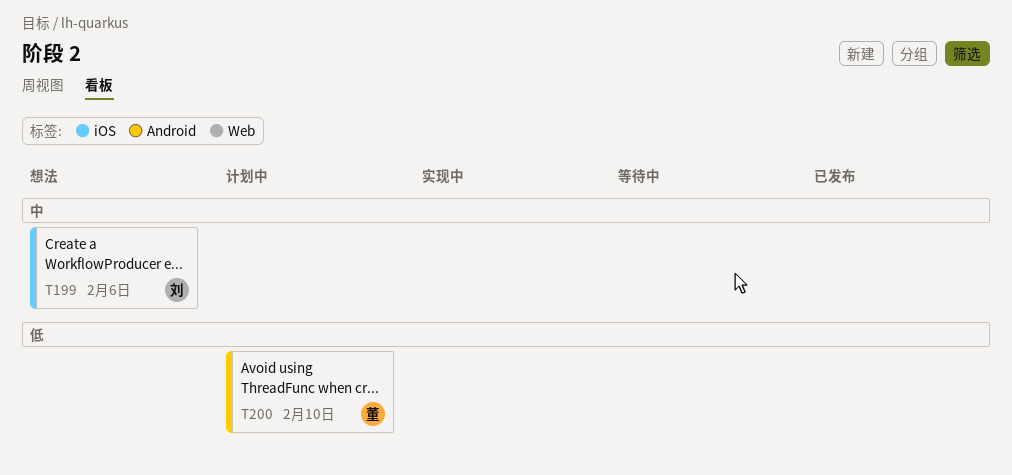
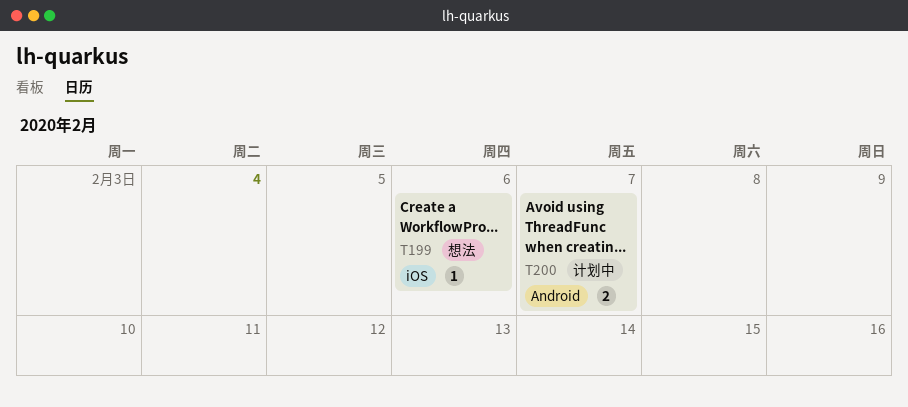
T200, due: Feb 10 -> Feb 7

